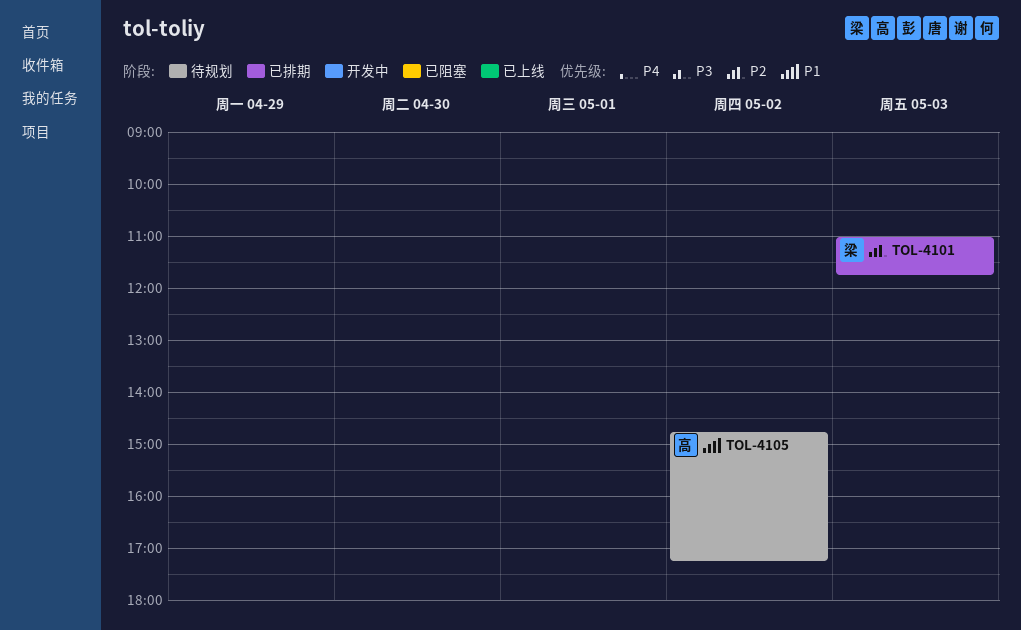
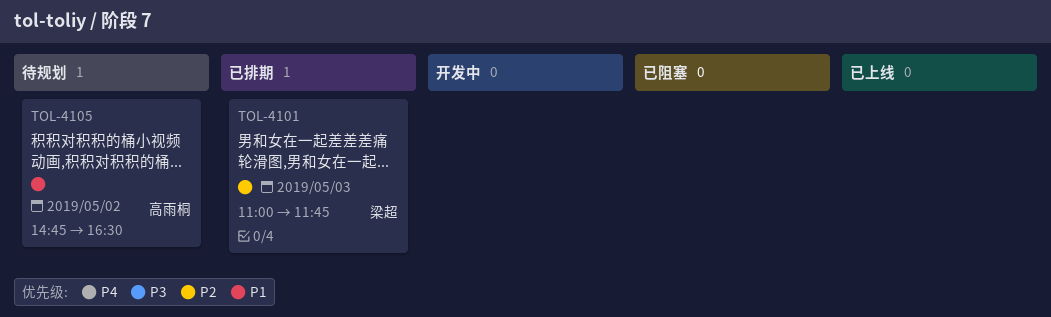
TOL-4105, ends: 17:15 -> 16:30

